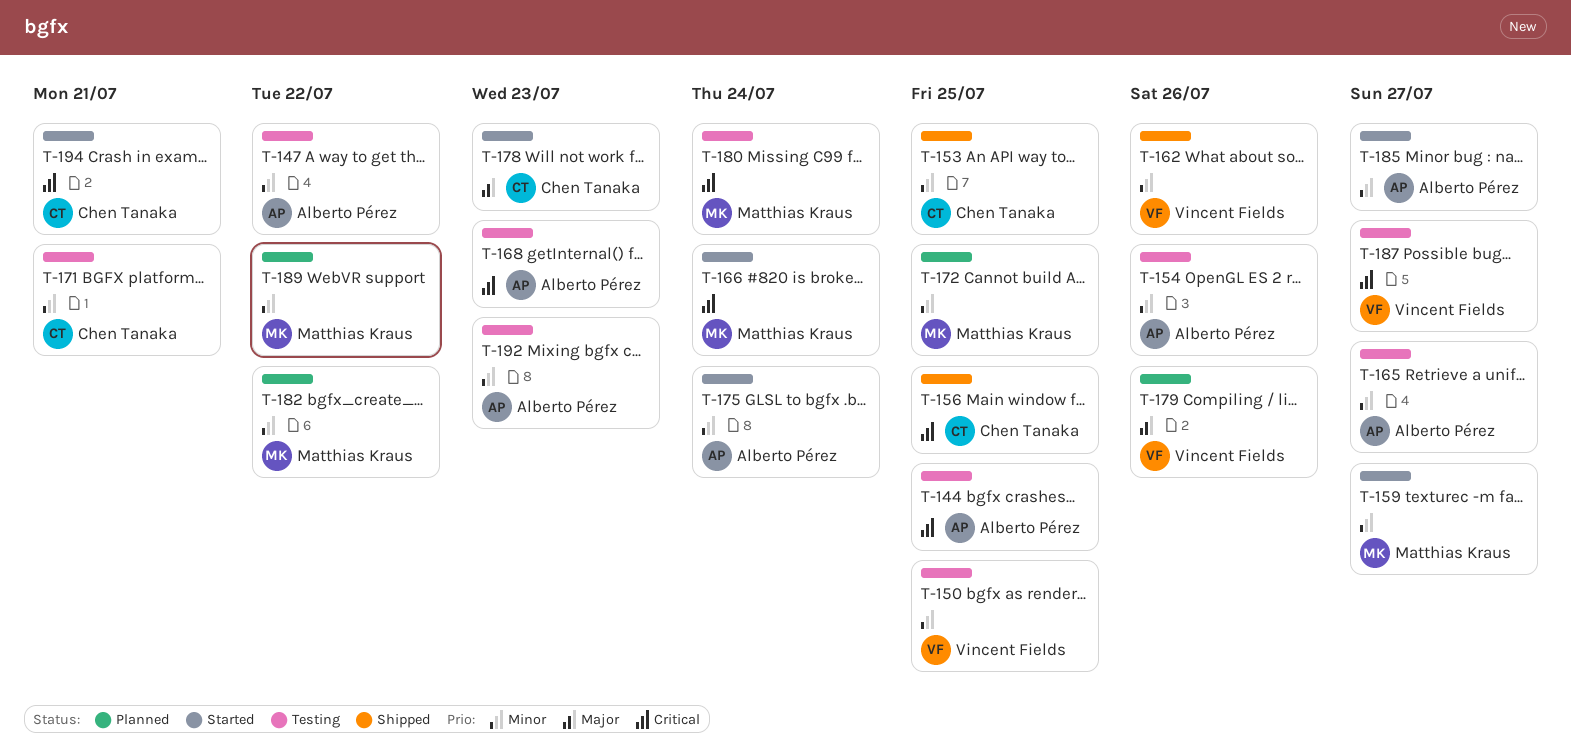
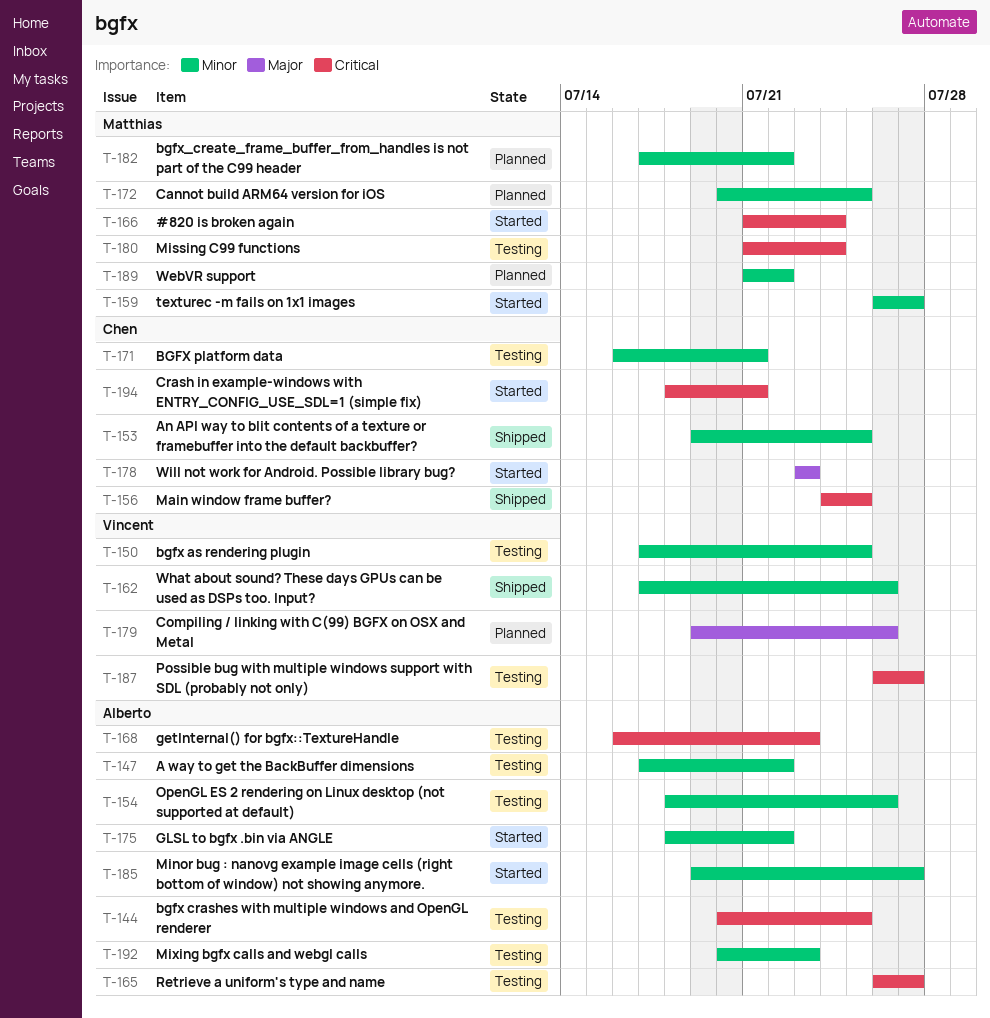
T-165, priority: Minor -> Critical
T-175, due: Jul 24 -> Jul 22

